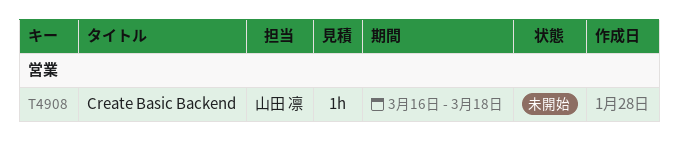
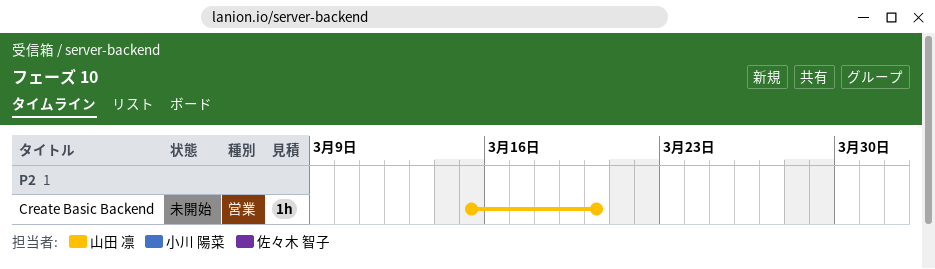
Create Basic Backend, start: Mar 16 -> Mar 15
Create Basic Backend, due: Mar 18 -> Mar 20

